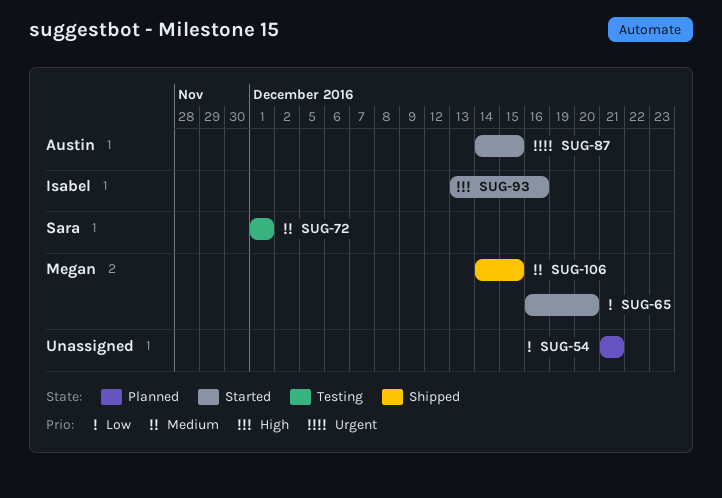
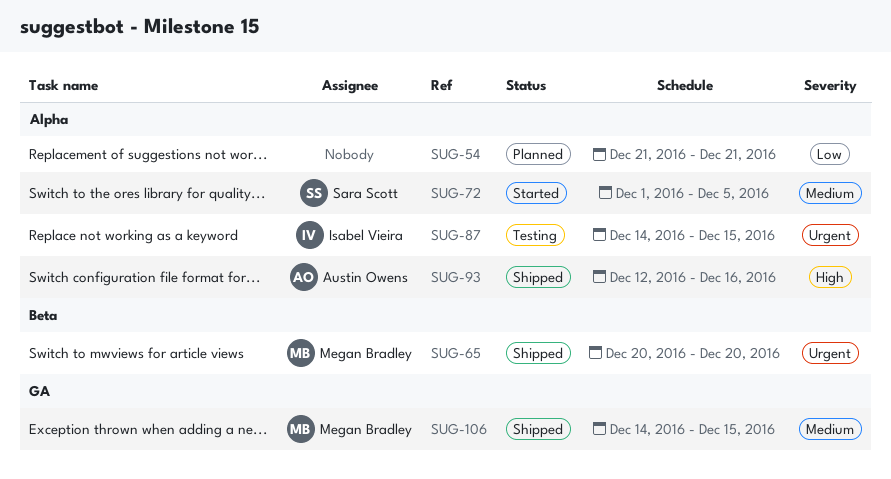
SUG-65, status: Started -> Shipped
SUG-65, priority: Low -> Urgent
SUG-65, start: Dec 16 -> Dec 20
SUG-72, status: Testing -> Started
SUG-72, due: Dec 1 -> Dec 5
SUG-87, status: Started -> Testing
SUG-87, owner: Austin Owens -> Isabel Vieira
SUG-93, status: Started -> Shipped
SUG-93, owner: Isabel Vieira -> Austin Owens
SUG-93, start: Dec 13 -> Dec 12

